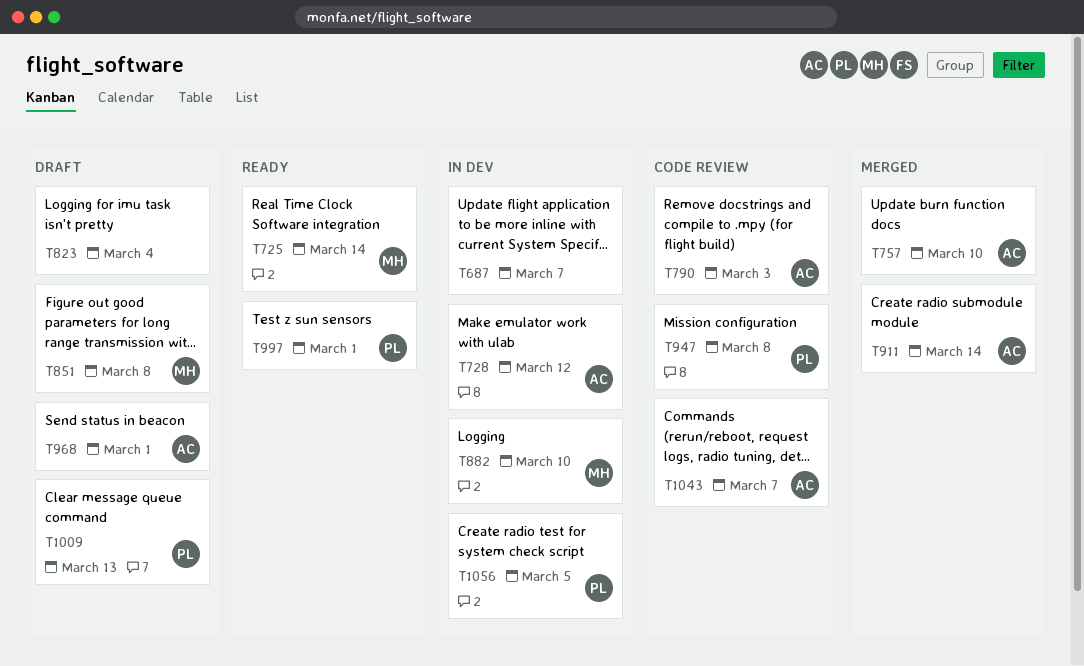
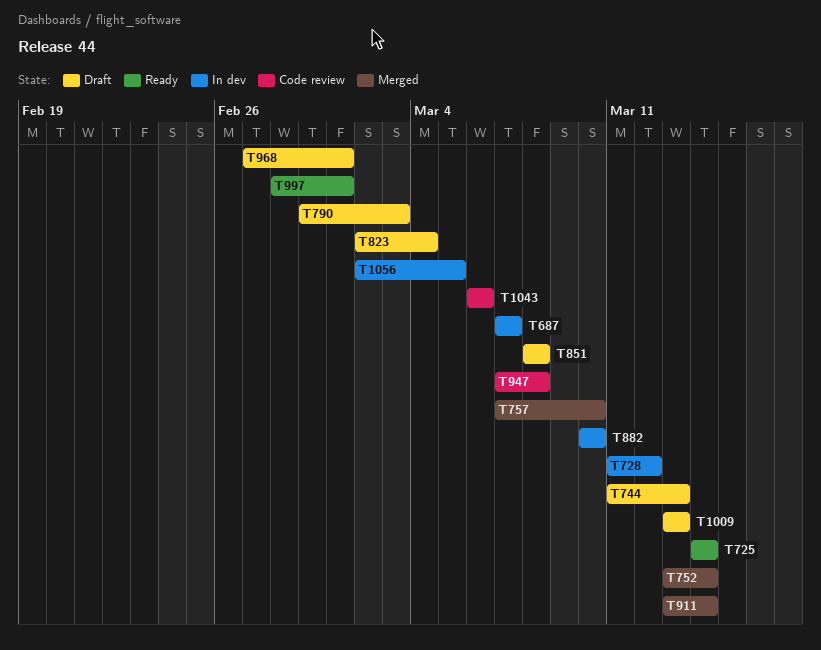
T744: none -> present
T752: none -> present
T790, status: Code review -> Draft
T1043, due: Mar 7 -> Mar 6

